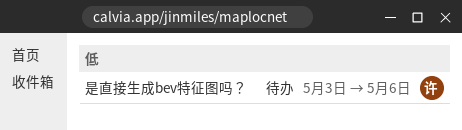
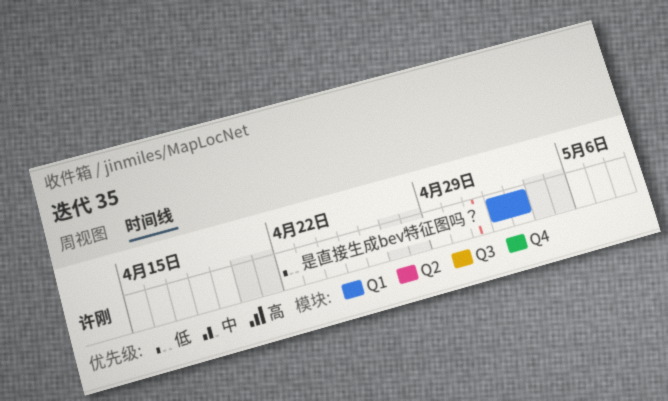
是直接生成bev特征图吗？, start: May 3 -> May 2
是直接生成bev特征图吗？, due: May 6 -> May 3

